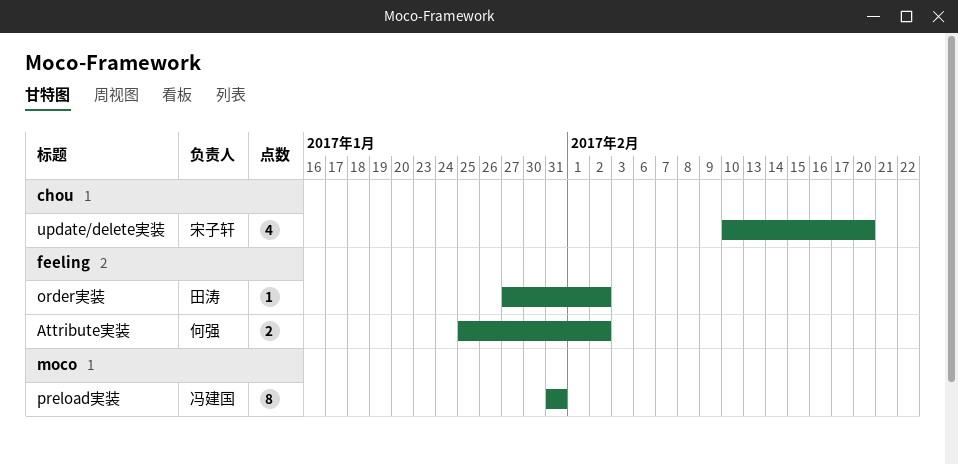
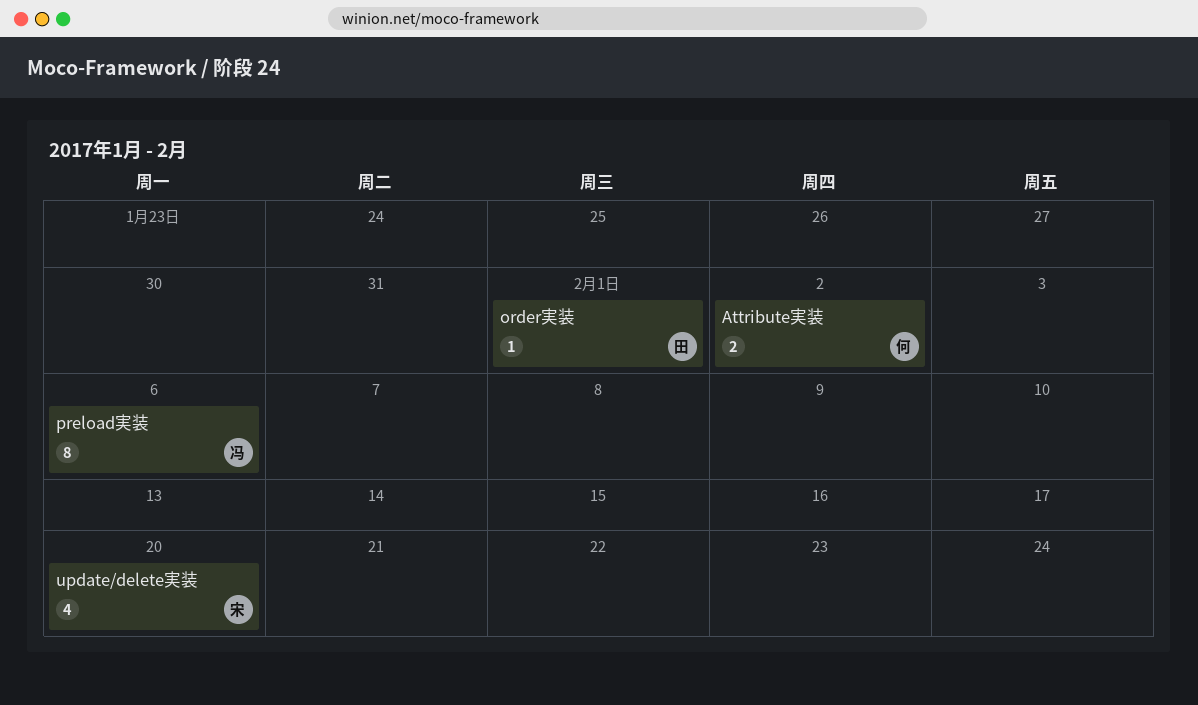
order実装, due: Feb 2 -> Feb 1
preload実装, due: Jan 31 -> Feb 6

